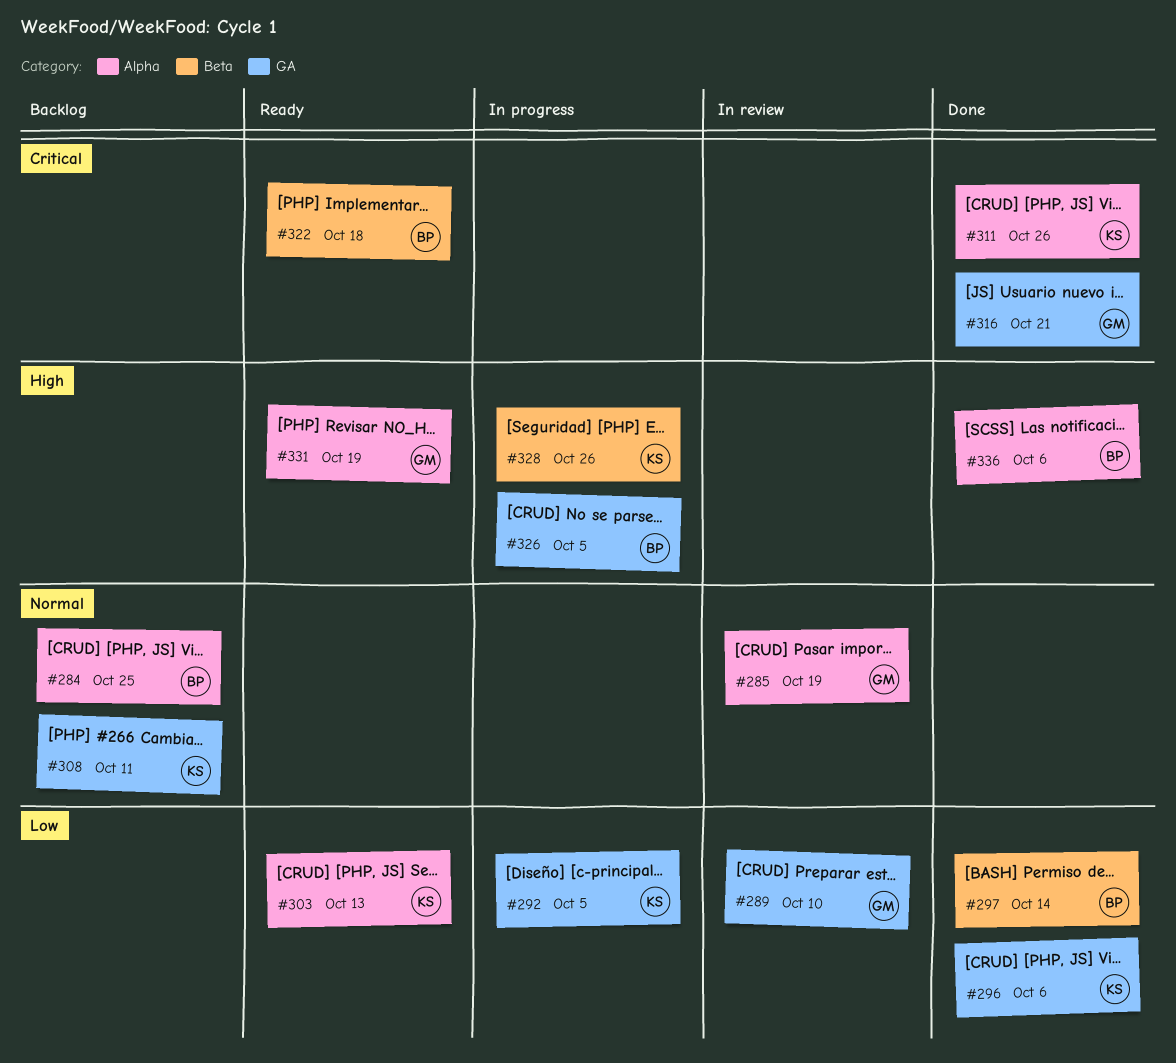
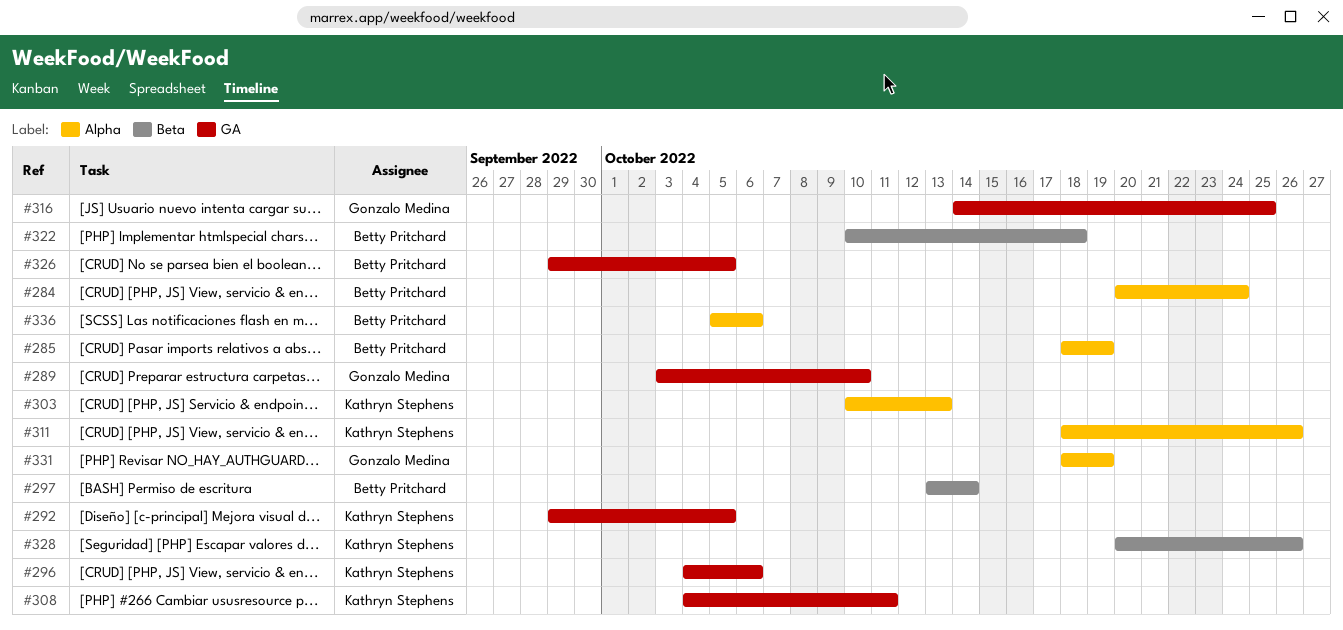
#284, due: Oct 25 -> Oct 24
#285, owner: Gonzalo Medina -> Betty Pritchard
#316, due: Oct 21 -> Oct 25

